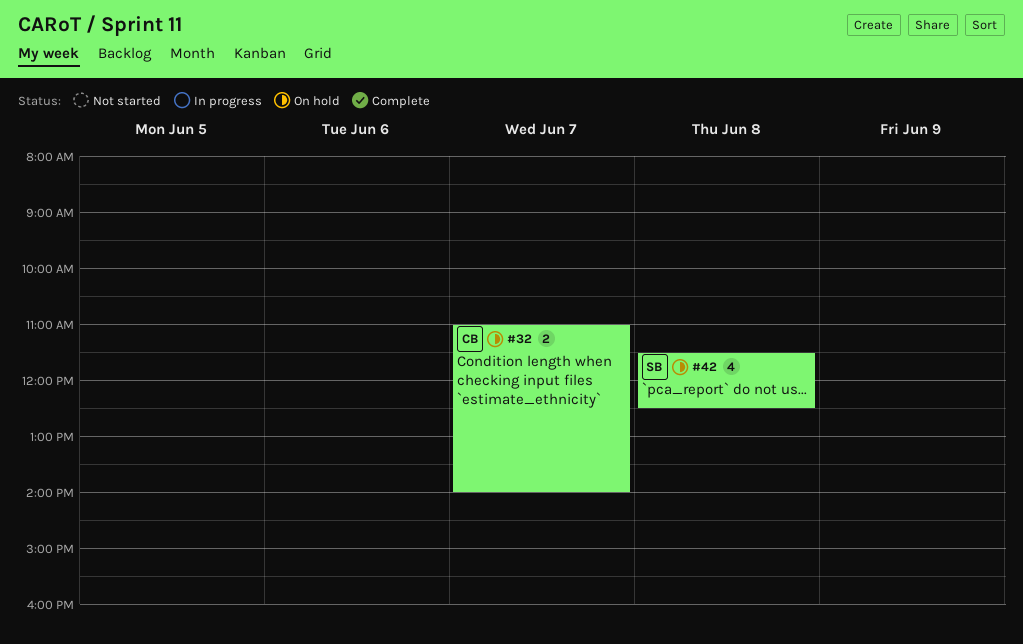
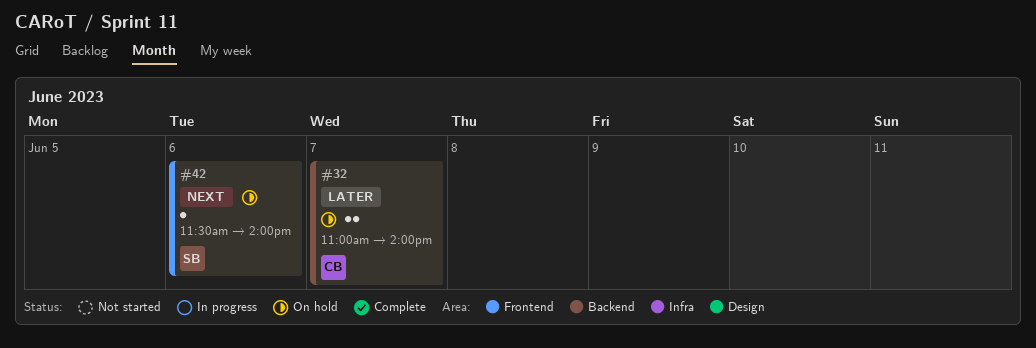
#42, estimate: 4 -> 1
#42, day: Jun 8 -> Jun 6
#42, ends: 12:30 -> 14:00

